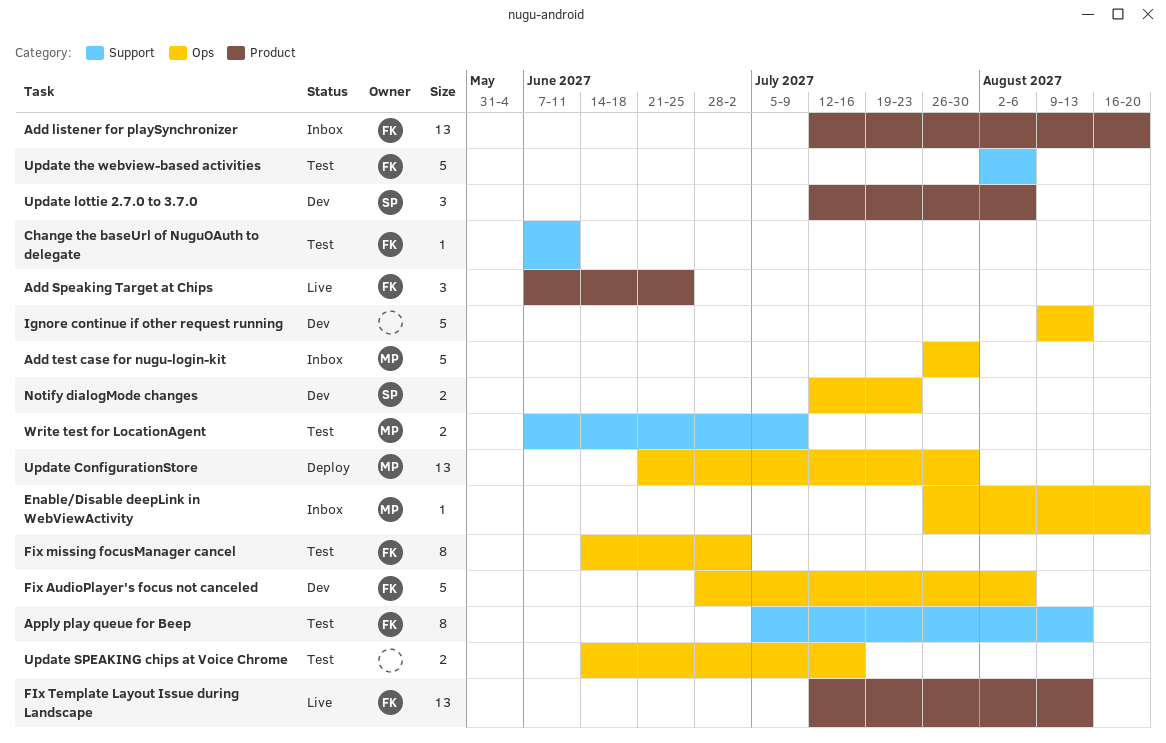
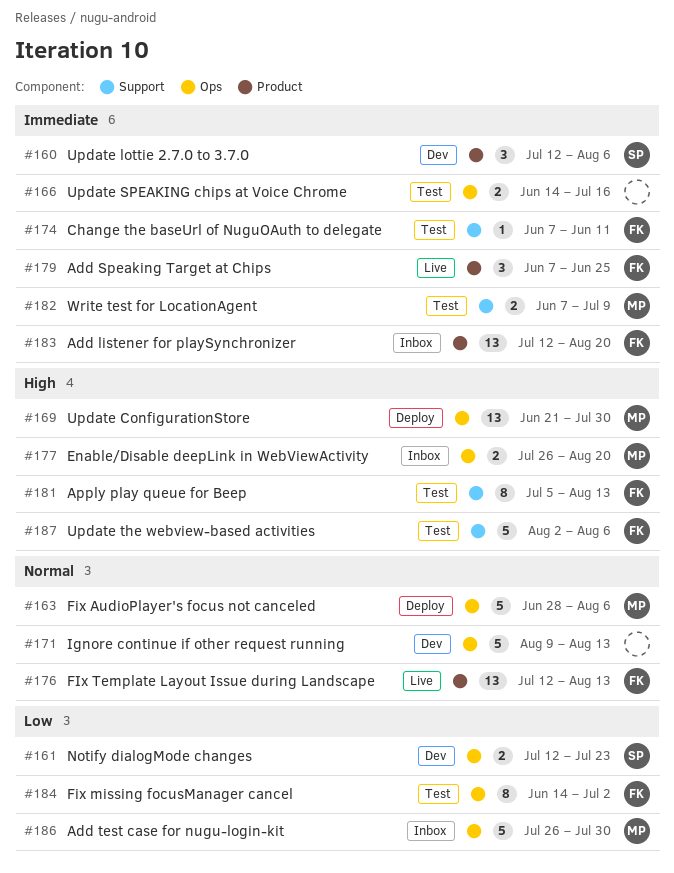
Enable/Disable deepLink in WebViewActivity, estimate: 1 -> 2
Fix AudioPlayer's focus not canceled, status: Dev -> Deploy
Fix AudioPlayer's focus not canceled, owner: FK -> MP

